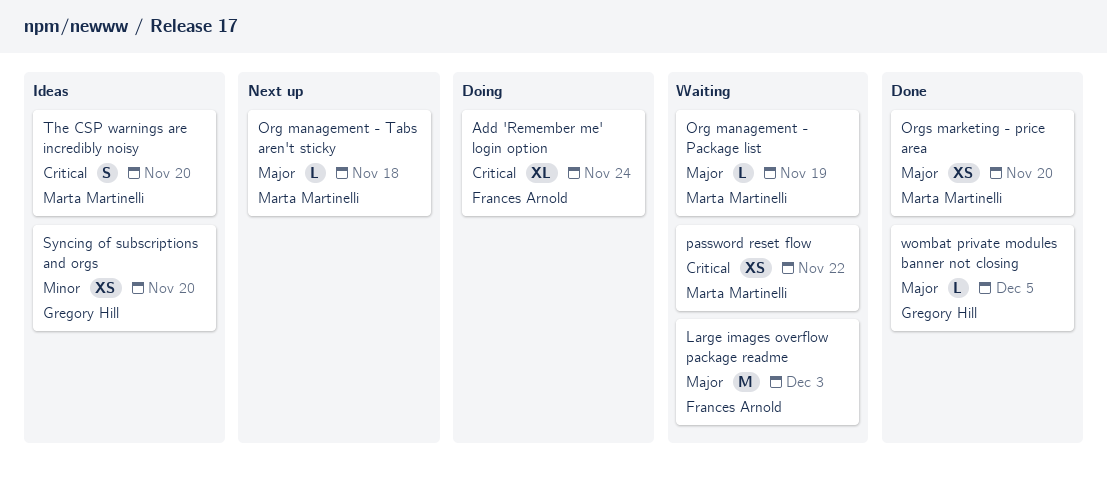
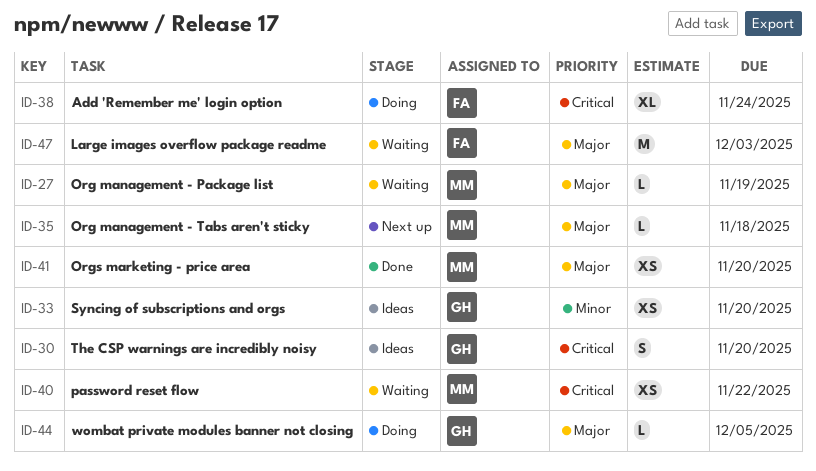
The CSP warnings are incredibly noisy, owner: Marta Martinelli -> Gregory Hill
wombat private modules banner not closing, status: Done -> Doing

